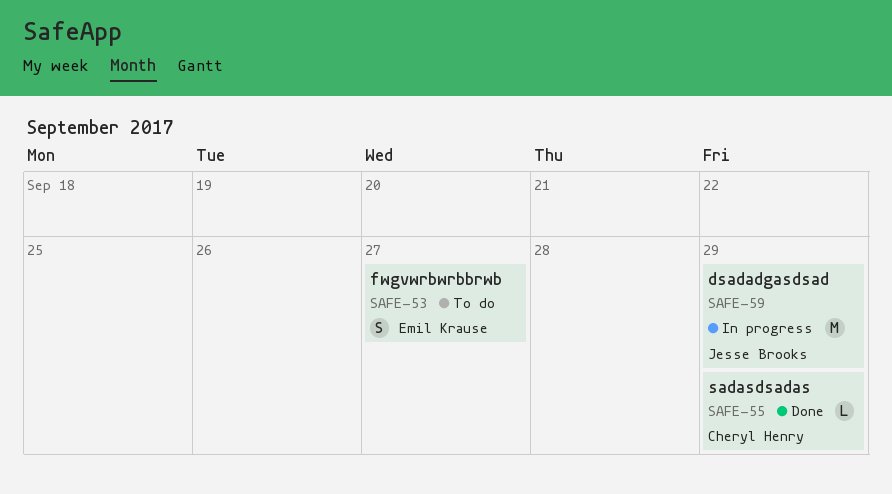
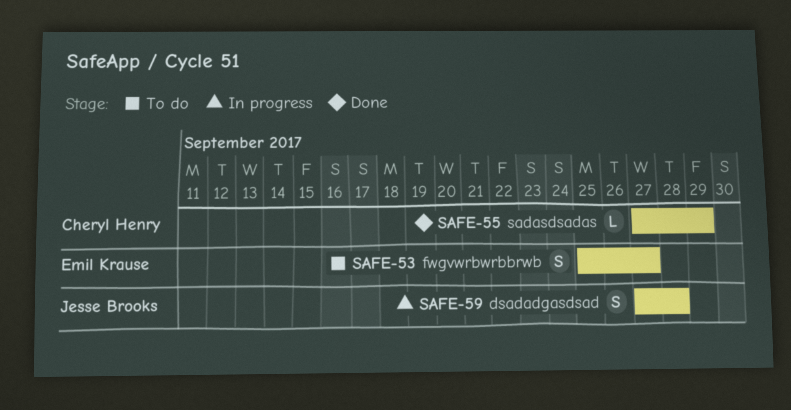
SAFE-59, estimate: M -> S
SAFE-59, due: Sep 29 -> Sep 28

